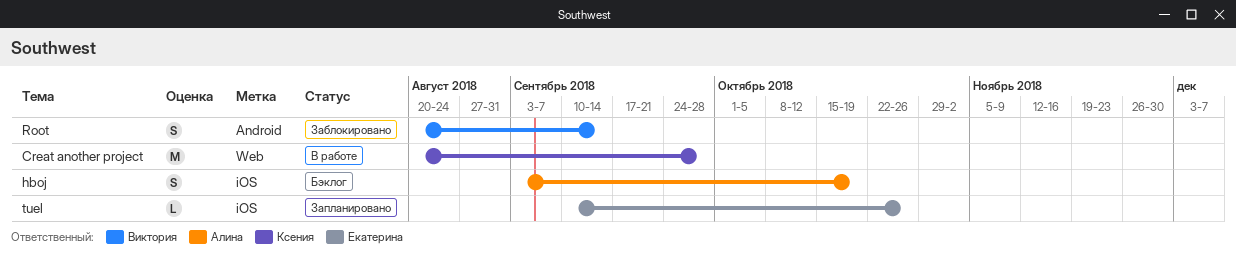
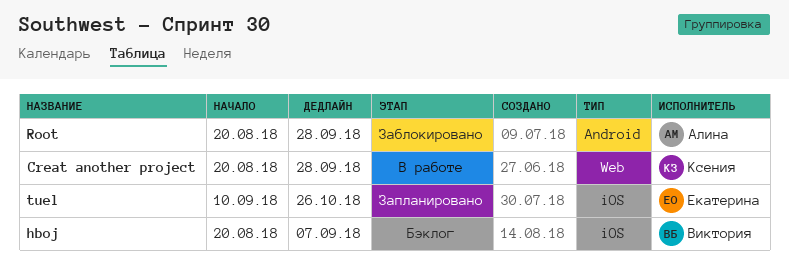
hboj, owner: Алина -> Виктория
hboj, start: Sep 3 -> Aug 20
hboj, due: Oct 19 -> Sep 7
Root, owner: Виктория -> Алина
Root, due: Sep 14 -> Sep 28

